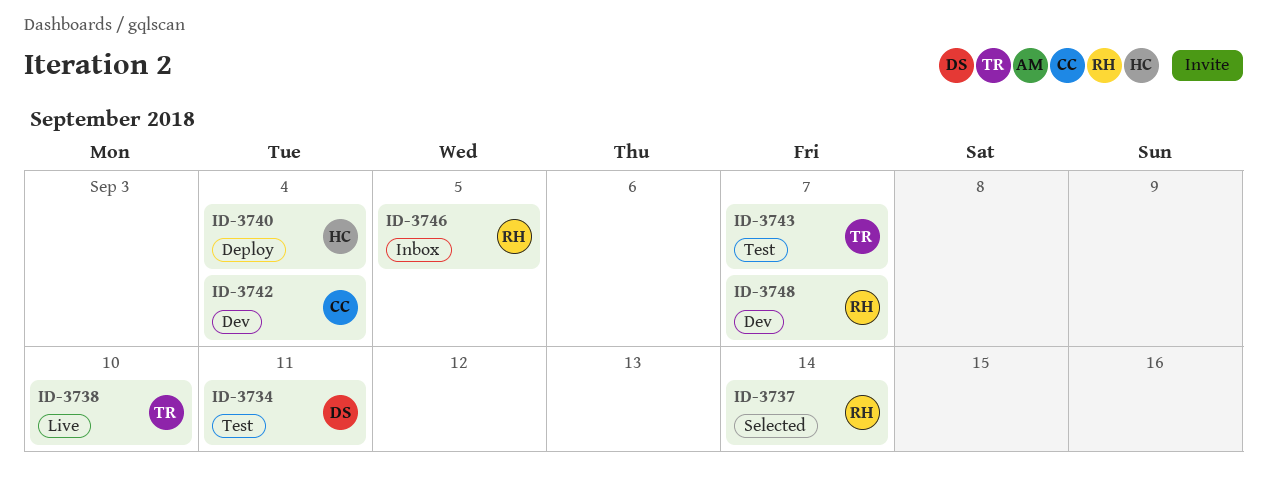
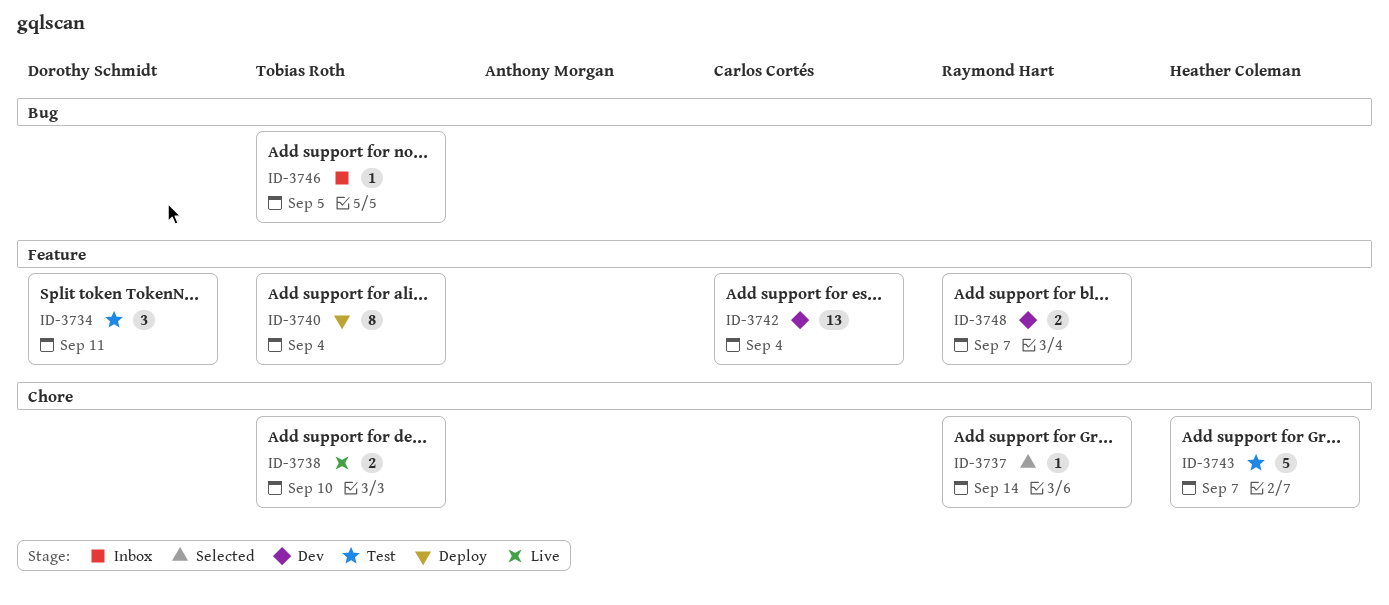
ID-3740, owner: Heather Coleman -> Tobias Roth
ID-3743, owner: Tobias Roth -> Heather Coleman
ID-3746, owner: Raymond Hart -> Tobias Roth

